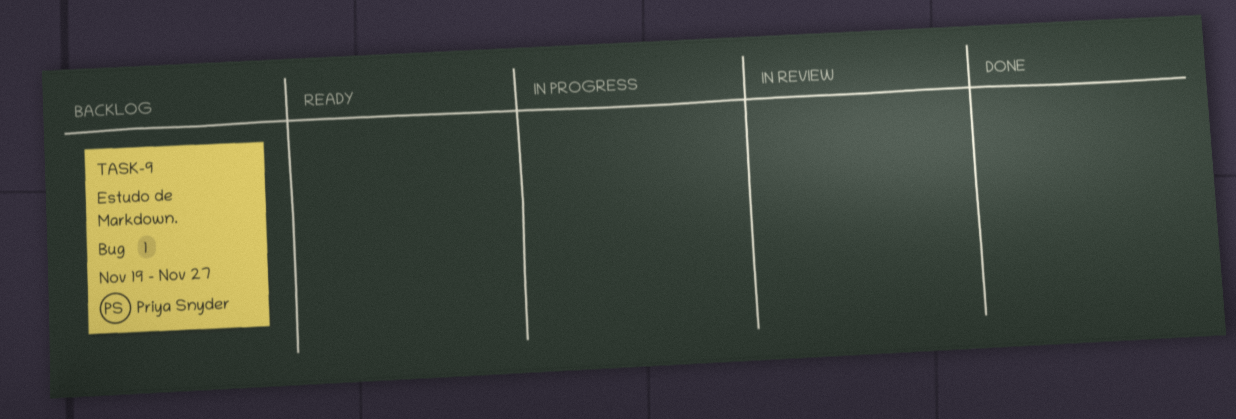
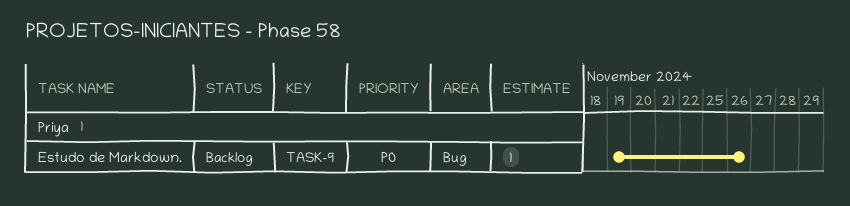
TASK-9, due: Nov 27 -> Nov 26

